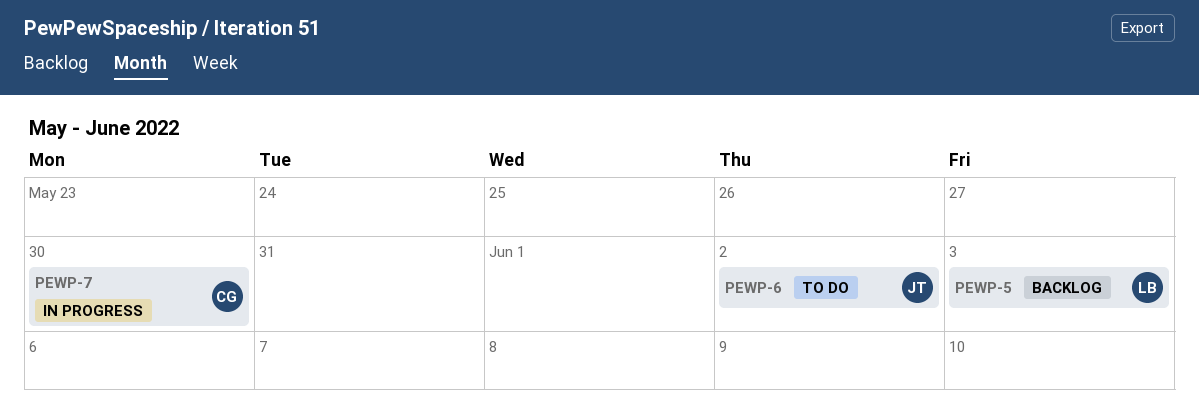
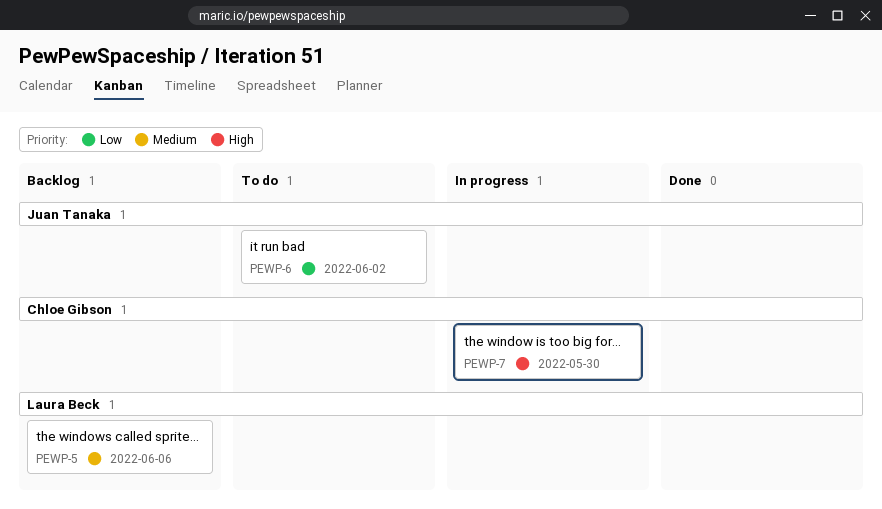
PEWP-5, due: Jun 3 -> Jun 6

